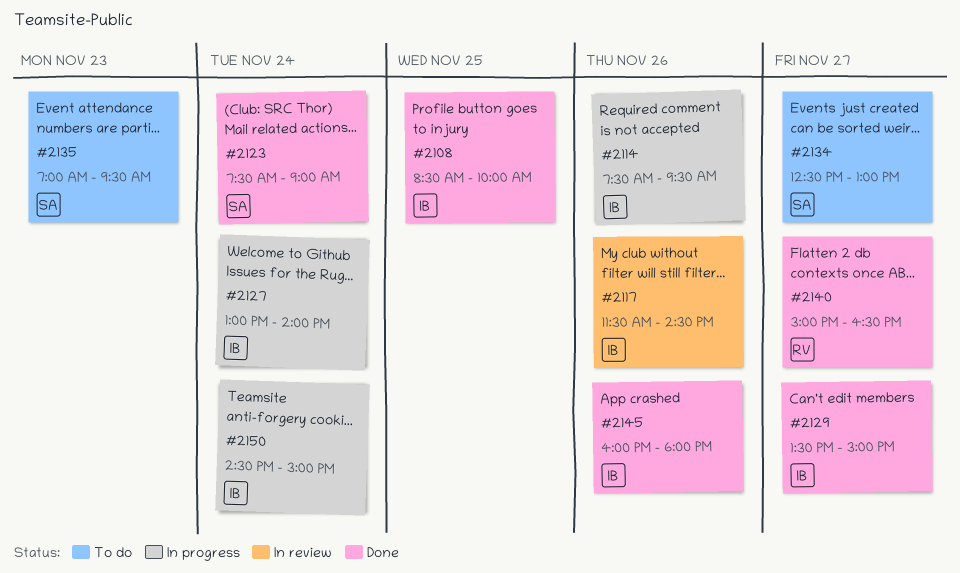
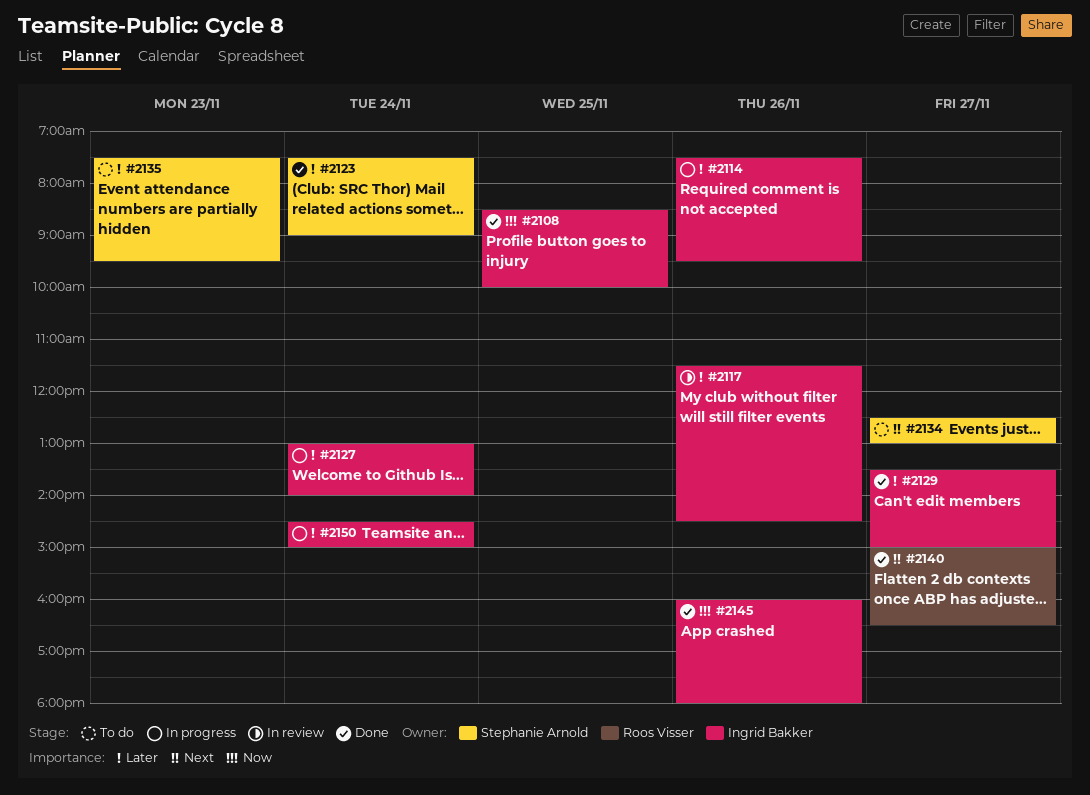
#2135, begins: 07:00 -> 07:30

